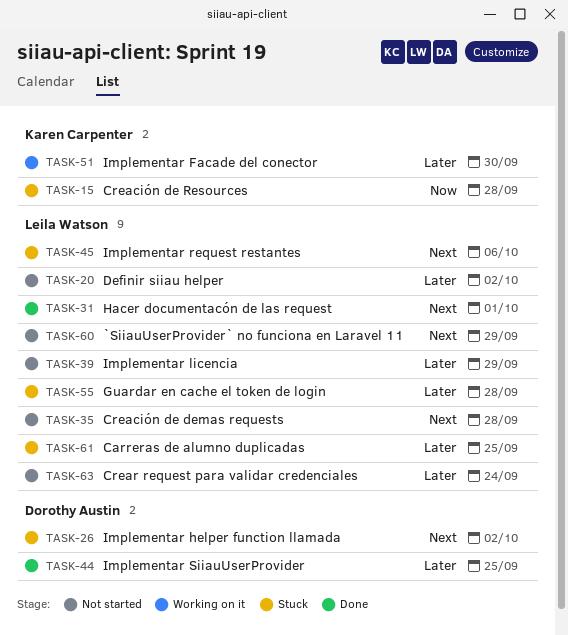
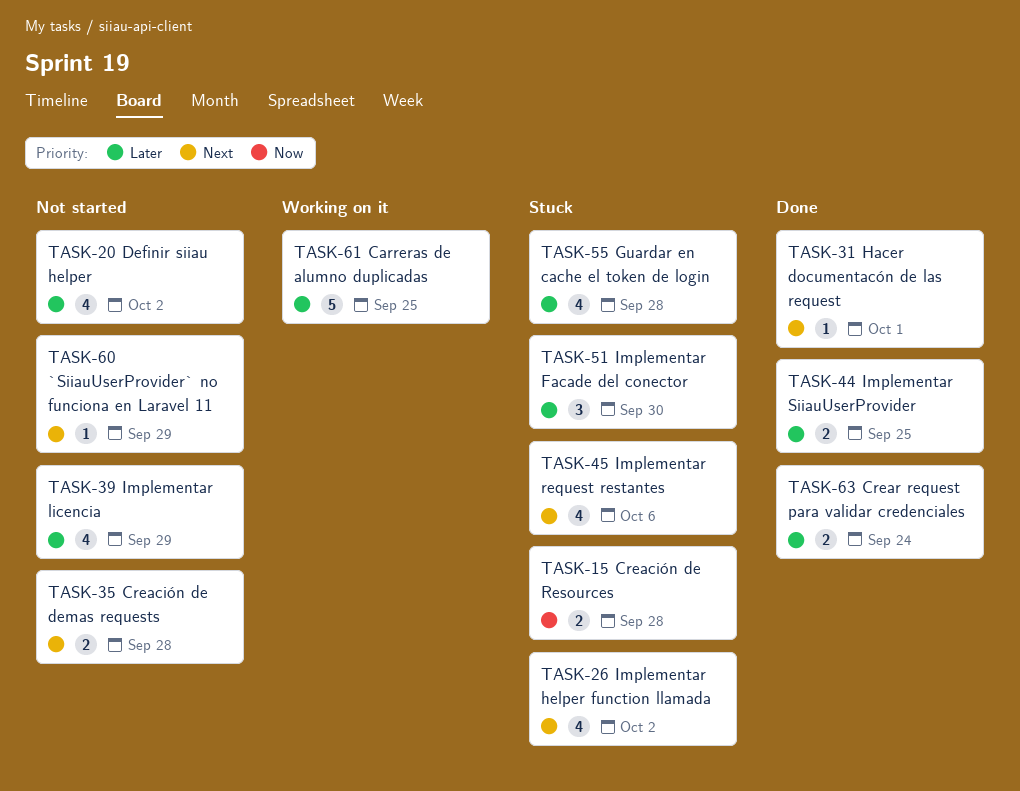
TASK-51, status: Working on it -> Stuck
TASK-61, status: Stuck -> Working on it
TASK-63, status: Not started -> Done

